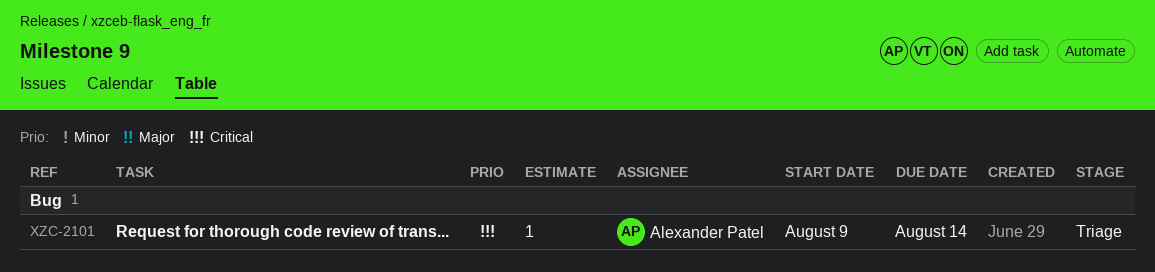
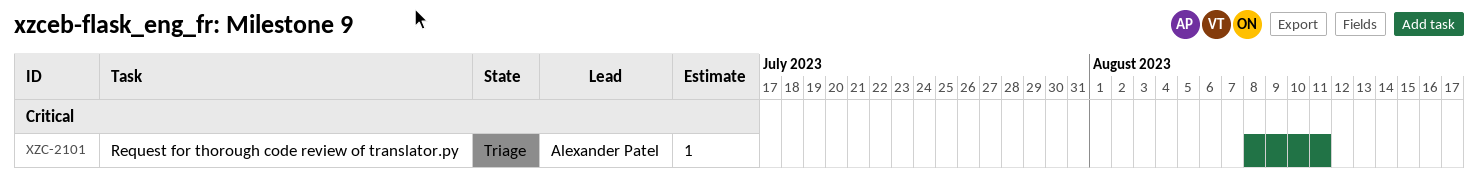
XZC-2101, start: Aug 9 -> Aug 8
XZC-2101, due: Aug 14 -> Aug 11

